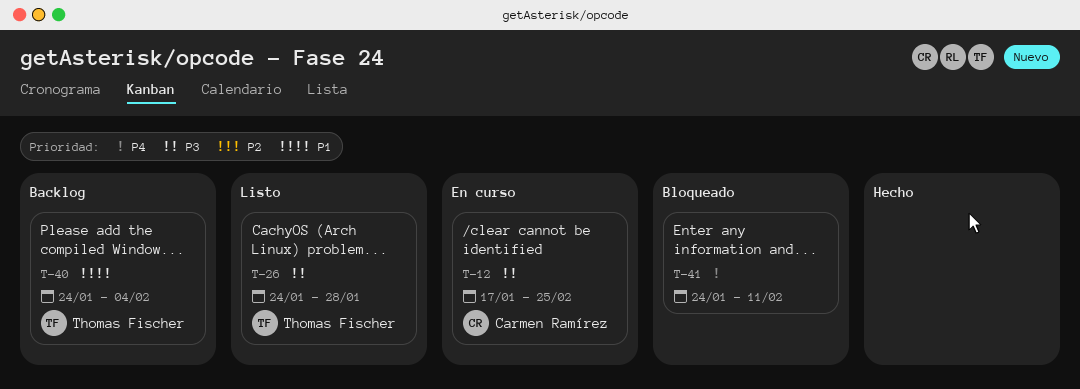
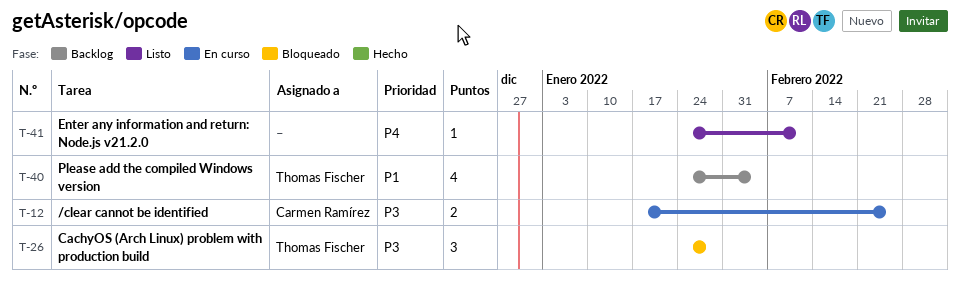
T-26, status: Listo -> Bloqueado
T-41, status: Bloqueado -> Listo

